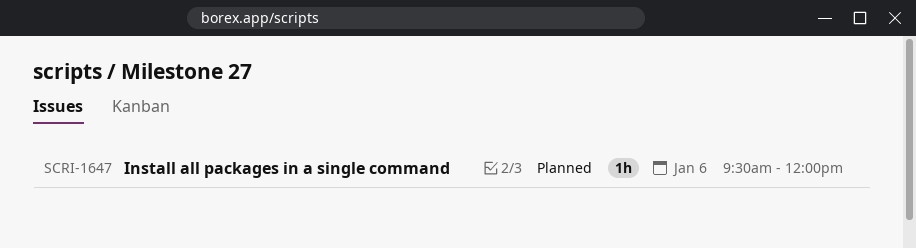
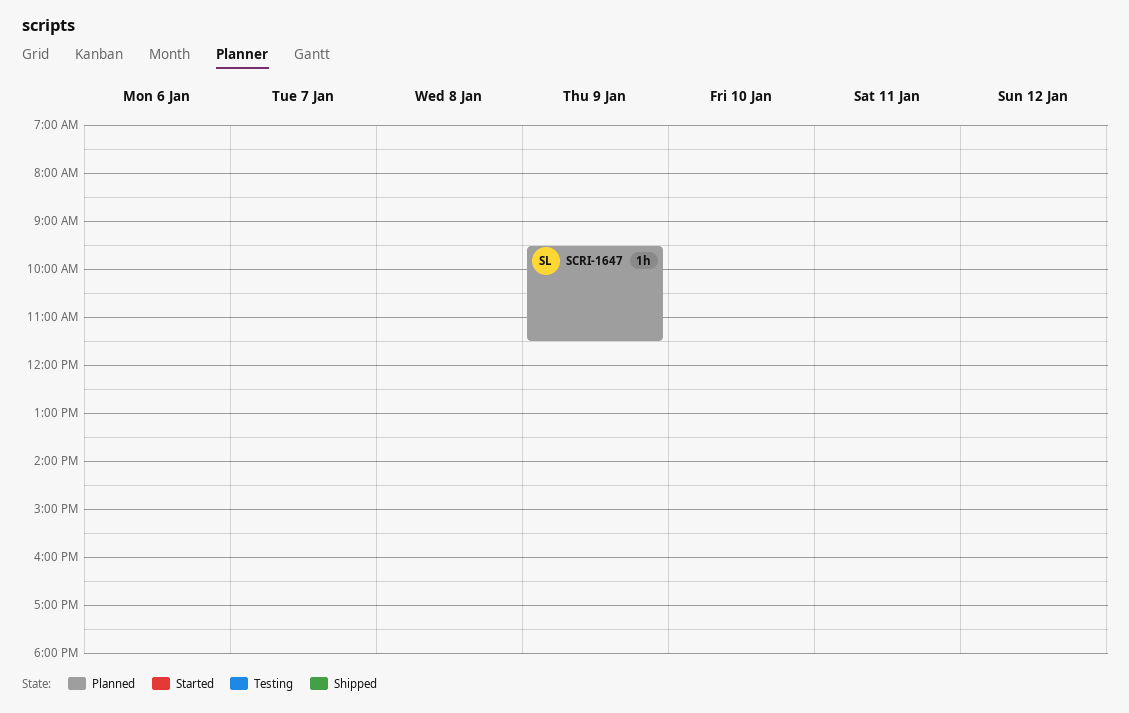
SCRI-1647, day: Jan 6 -> Jan 9
SCRI-1647, ends: 12:00 -> 11:30

